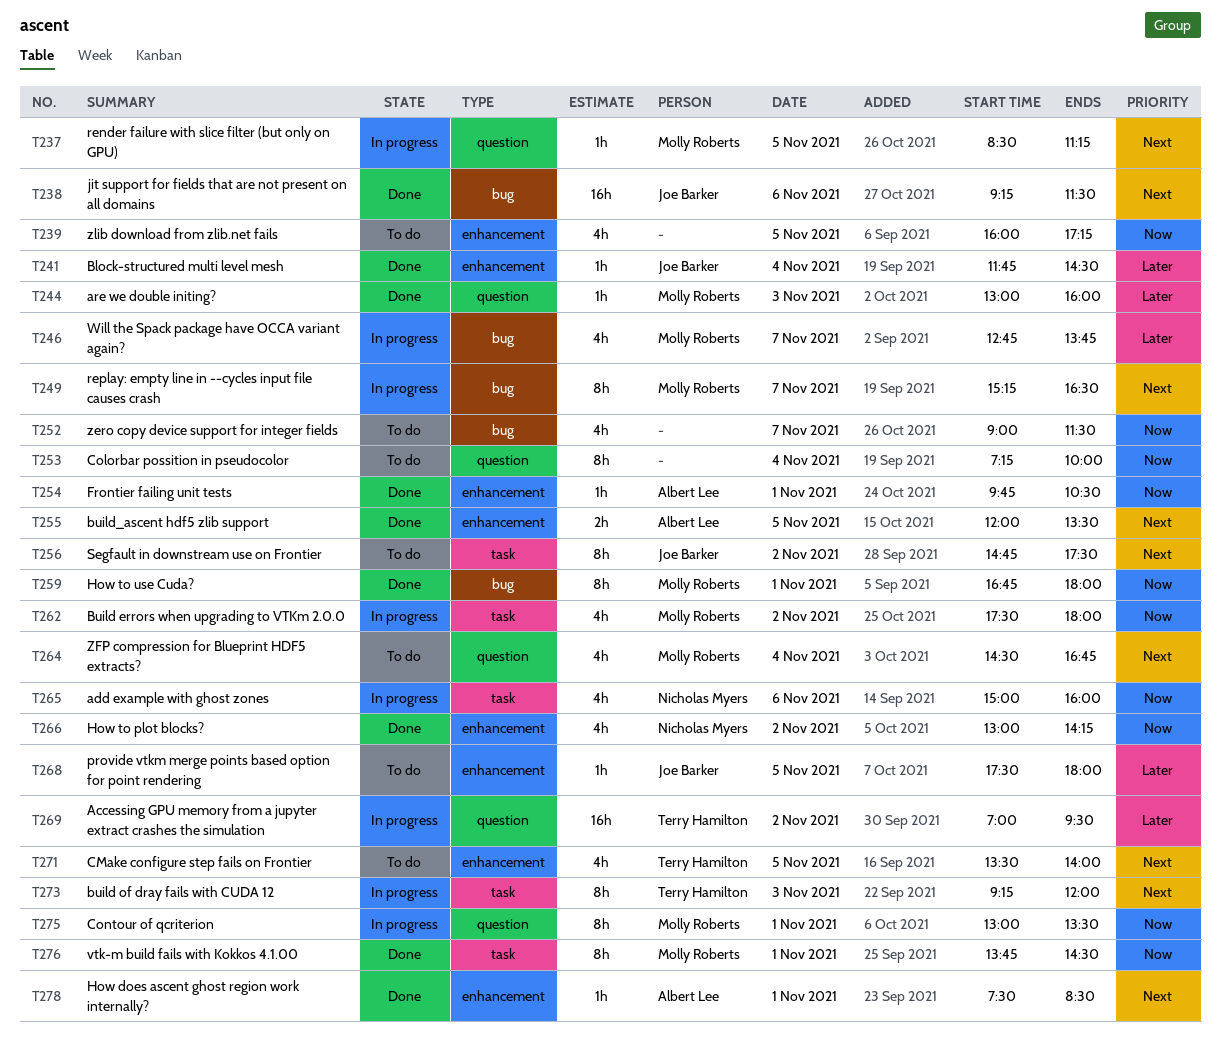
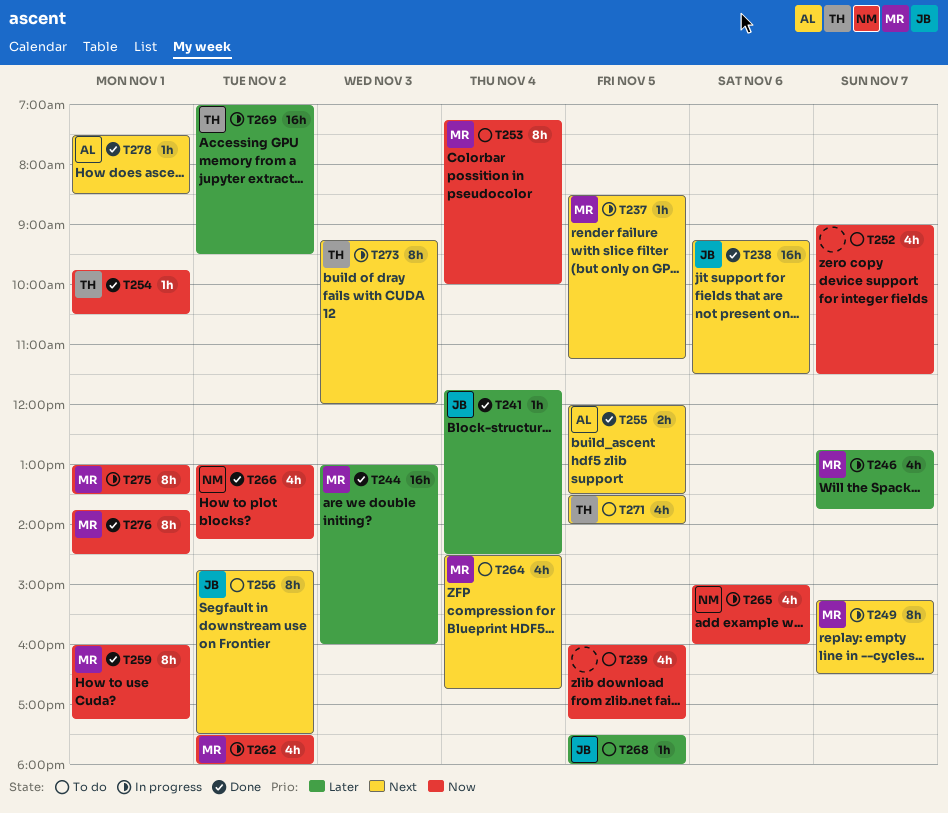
T244, estimate: 1h -> 16h
T253, owner: none -> Molly Roberts
T254, owner: Albert Lee -> Terry Hamilton
T259, begins: 16:45 -> 16:00
T259, ends: 18:00 -> 17:15

